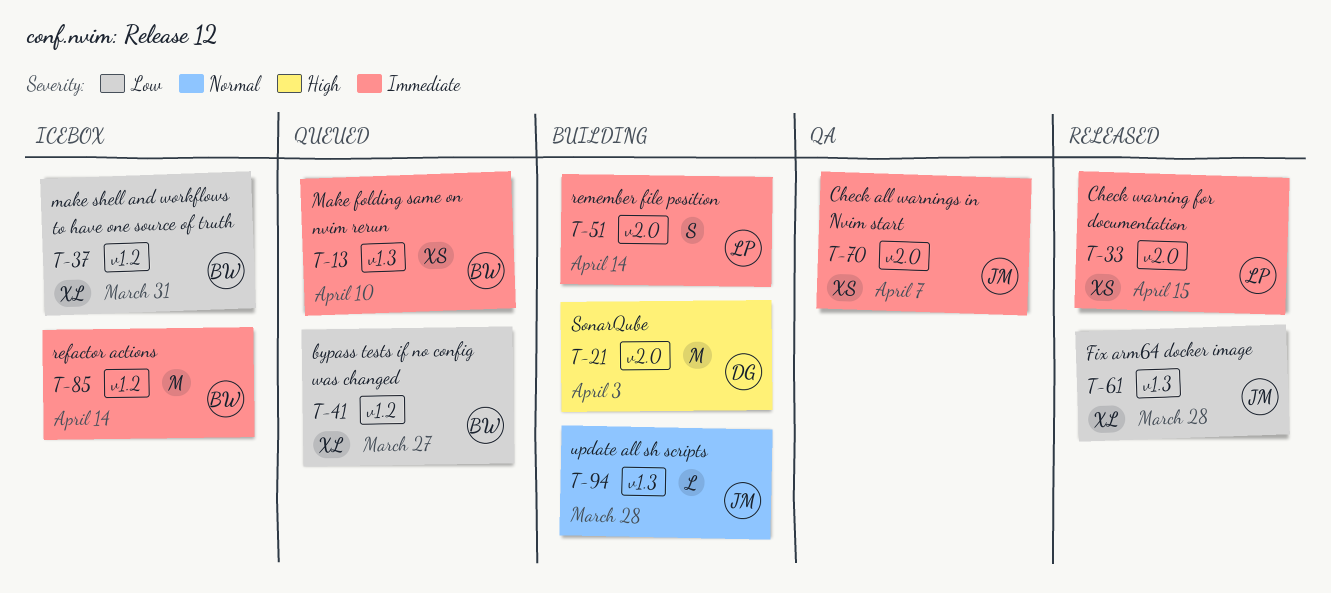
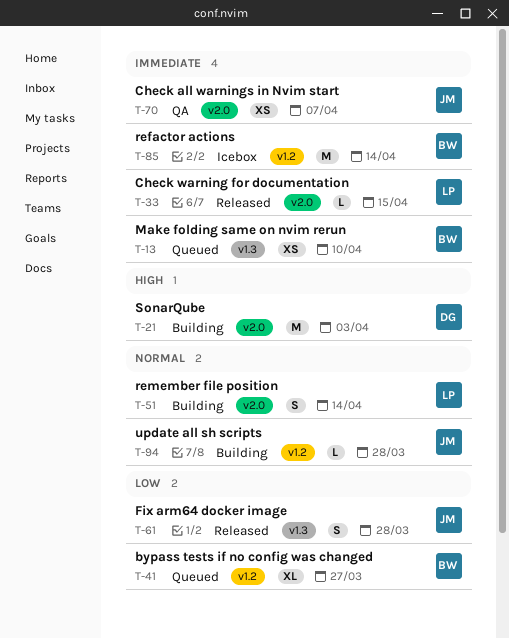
T-33, estimate: XS -> L
T-37: present -> none
T-51, priority: Immediate -> Normal
T-61, estimate: XL -> S
T-94, label: v1.3 -> v1.2

